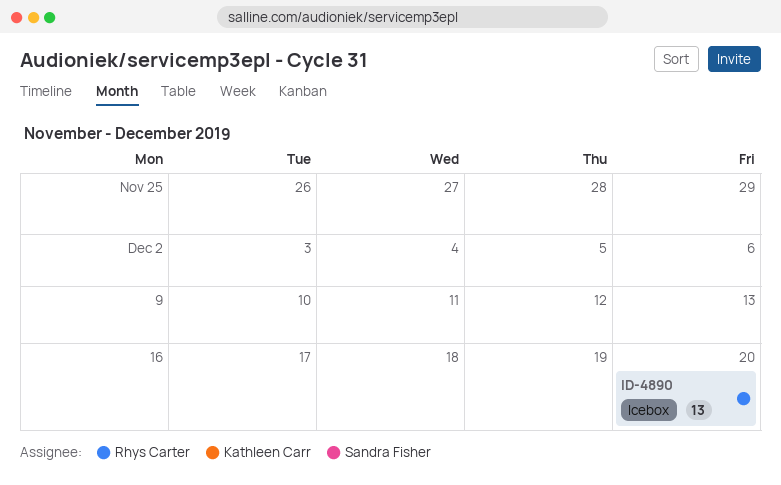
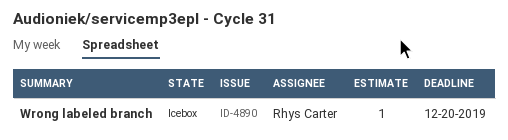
ID-4890, estimate: 13 -> 1

